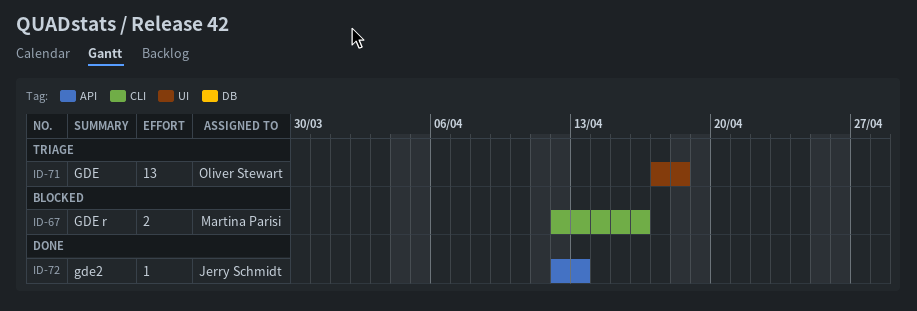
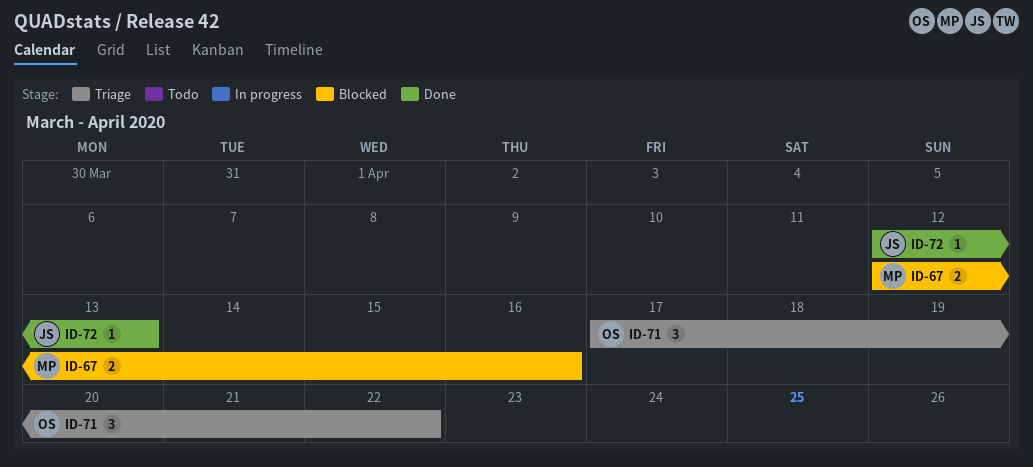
ID-71, estimate: 13 -> 3
ID-71, due: Apr 18 -> Apr 22

